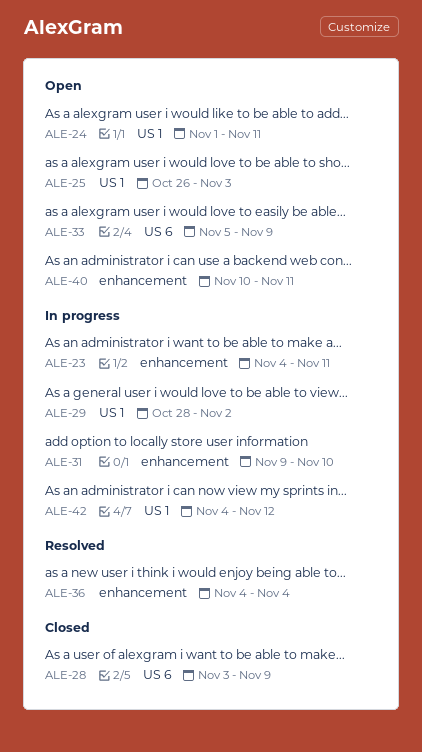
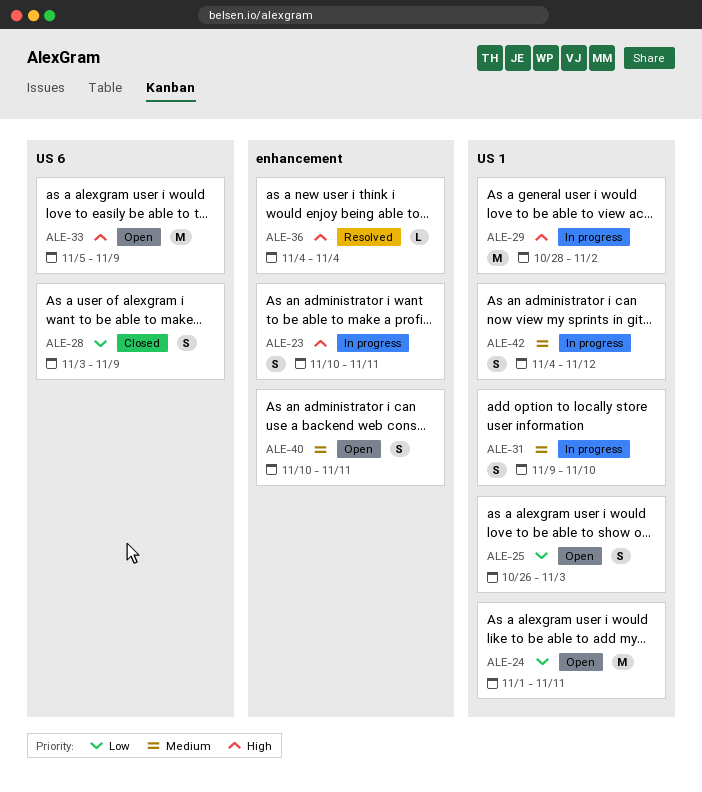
ALE-23, start: Nov 4 -> Nov 10
ALE-31, label: enhancement -> US 1

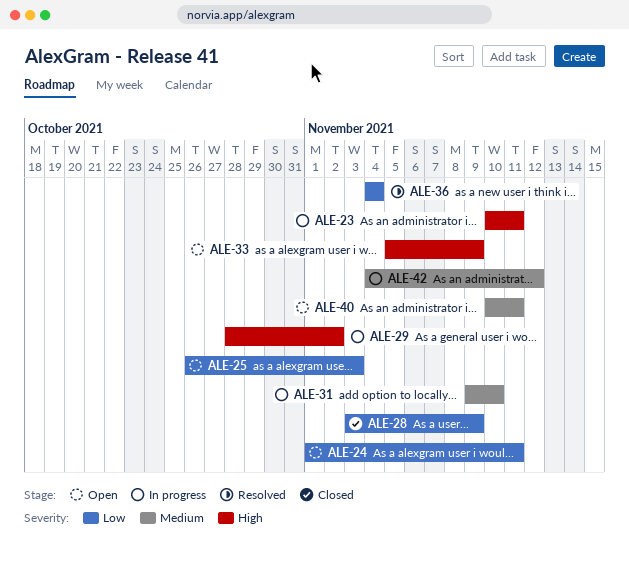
ALE-36, priority: High -> Low

